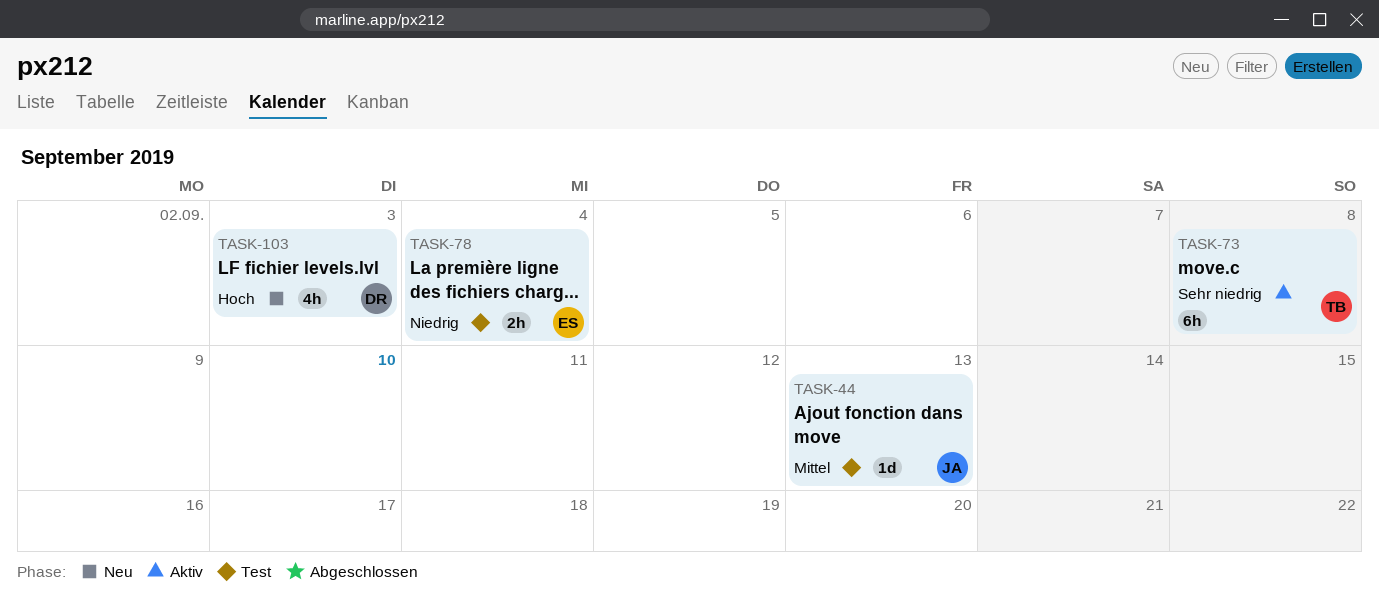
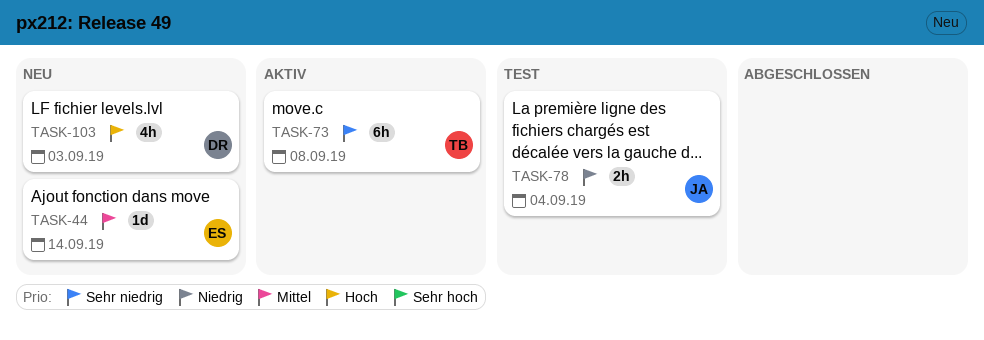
TASK-44, status: Test -> Neu
TASK-44, owner: JA -> ES
TASK-44, due: Sep 13 -> Sep 14
TASK-78, owner: ES -> JA

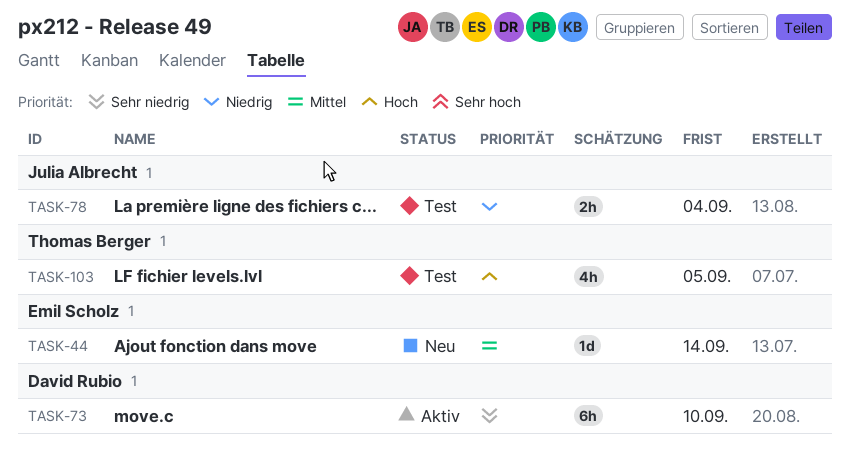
TASK-73, owner: Thomas Berger -> David Rubio
TASK-73, due: Sep 8 -> Sep 10
TASK-103, status: Neu -> Test
TASK-103, owner: David Rubio -> Thomas Berger
TASK-103, due: Sep 3 -> Sep 5

